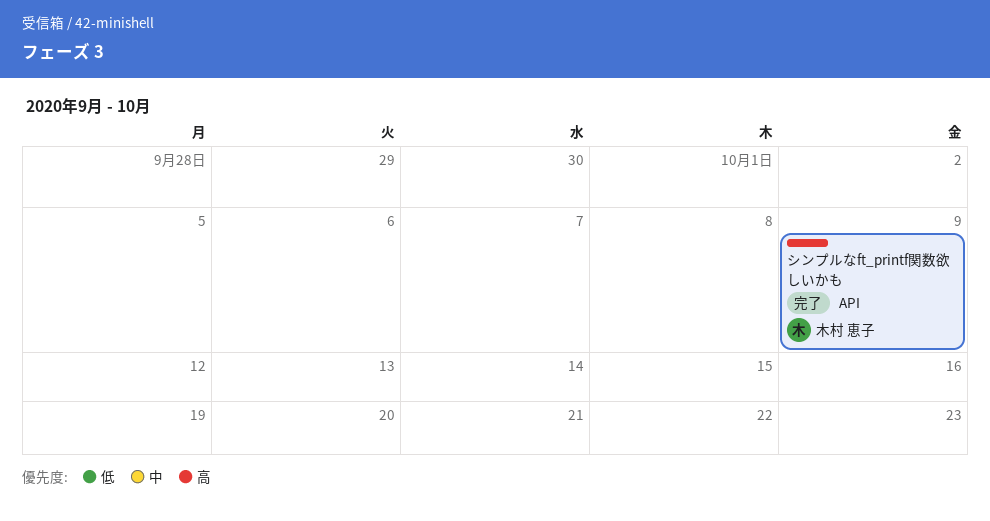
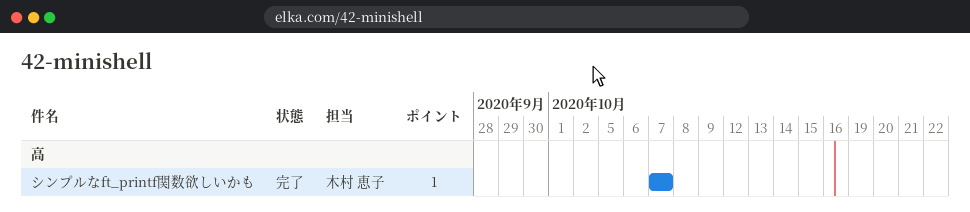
シンプルなft_printf関数欲しいかも, due: Oct 9 -> Oct 7

